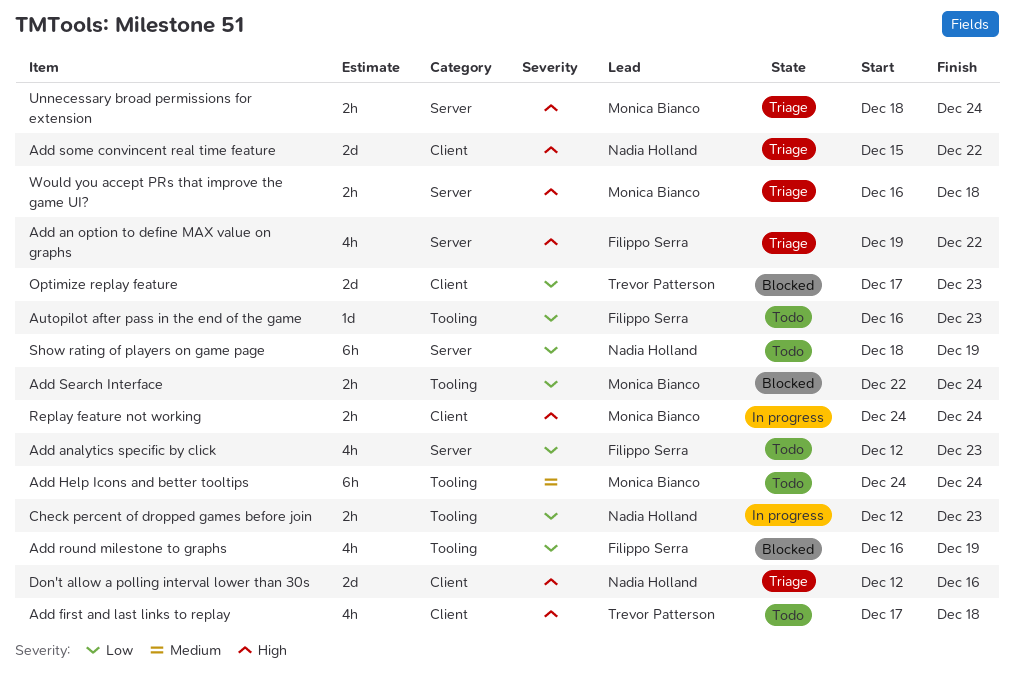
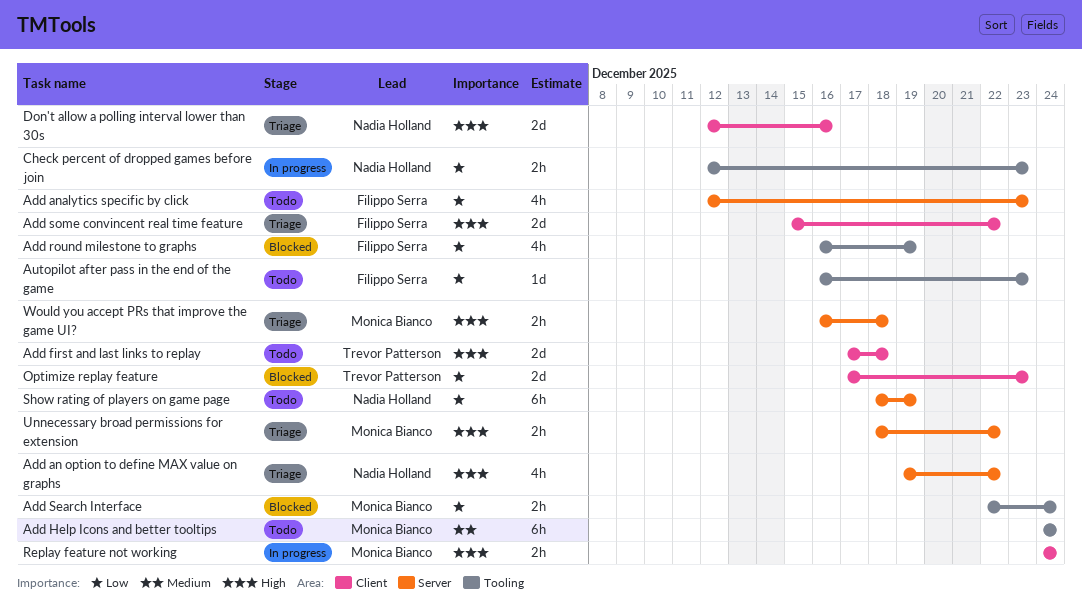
Add an option to define MAX value on graphs, owner: Filippo Serra -> Nadia Holland
Add first and last links to replay, estimate: 4h -> 2d
Add some convincent real time feature, owner: Nadia Holland -> Filippo Serra
Unnecessary broad permissions for extension, due: Dec 24 -> Dec 22

